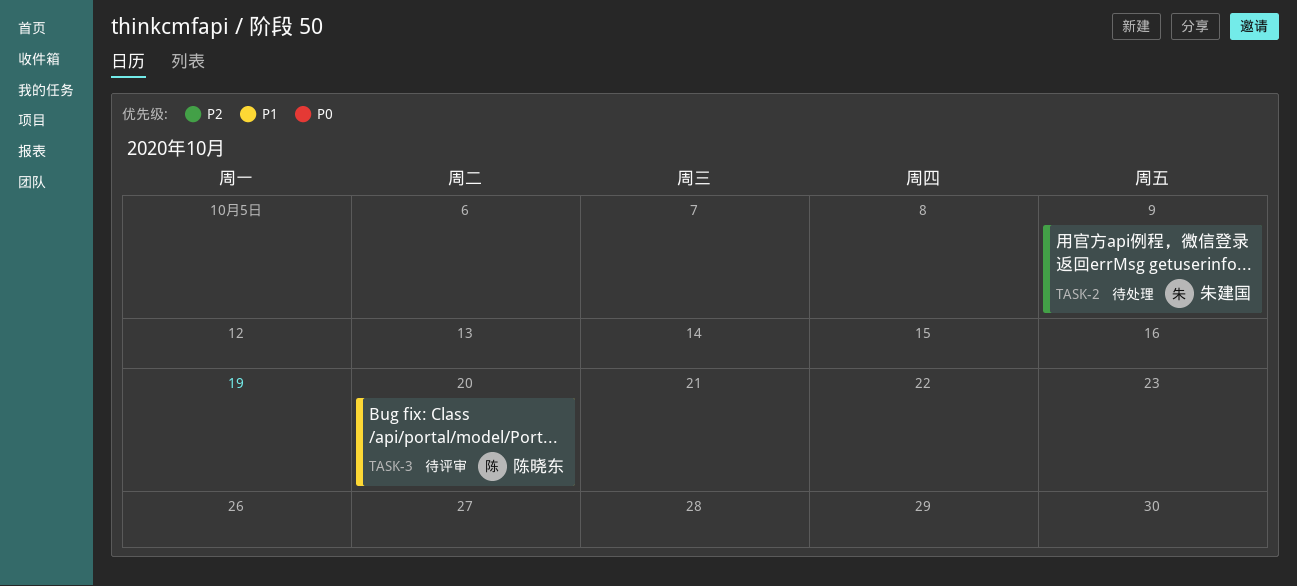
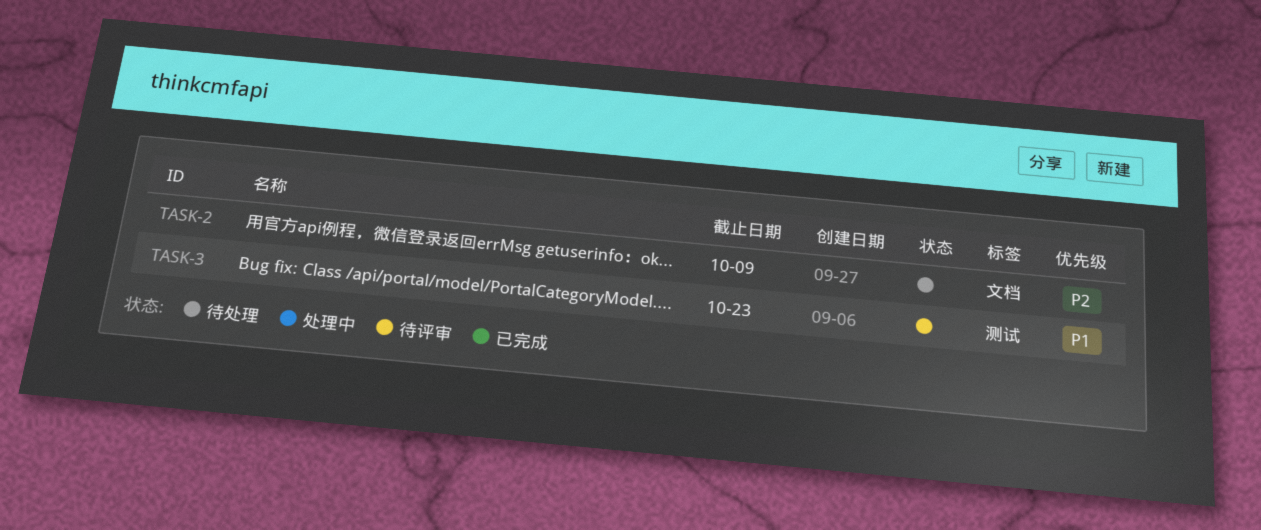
TASK-3, due: Oct 20 -> Oct 23

